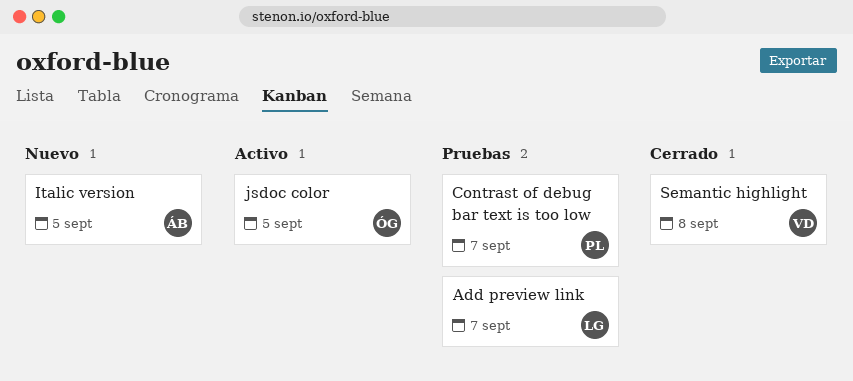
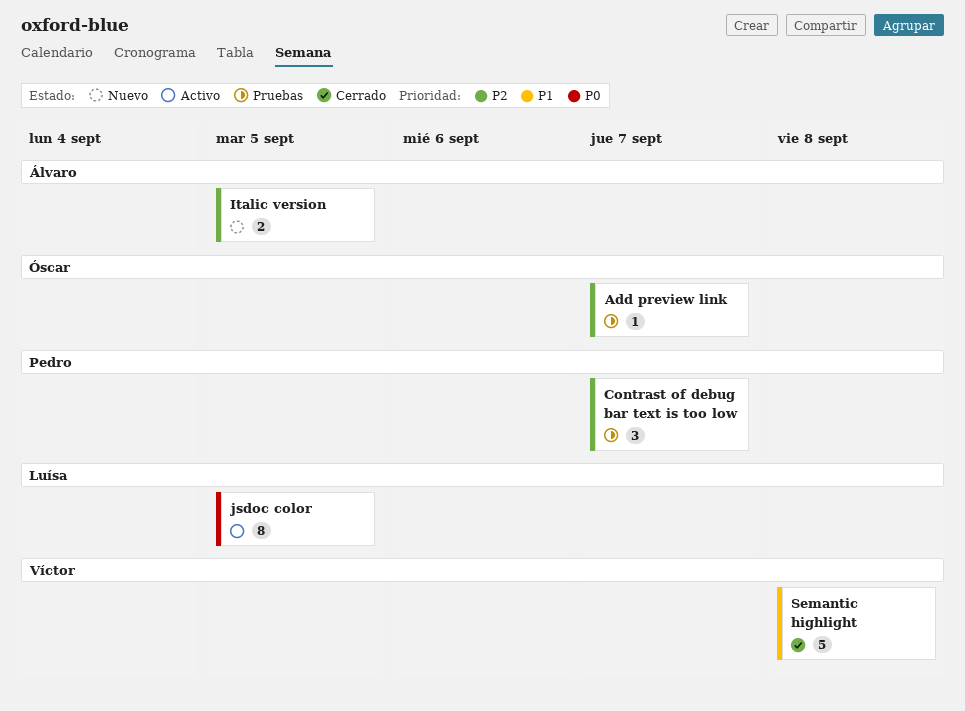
Add preview link, owner: Luísa -> Óscar
jsdoc color, owner: Óscar -> Luísa

